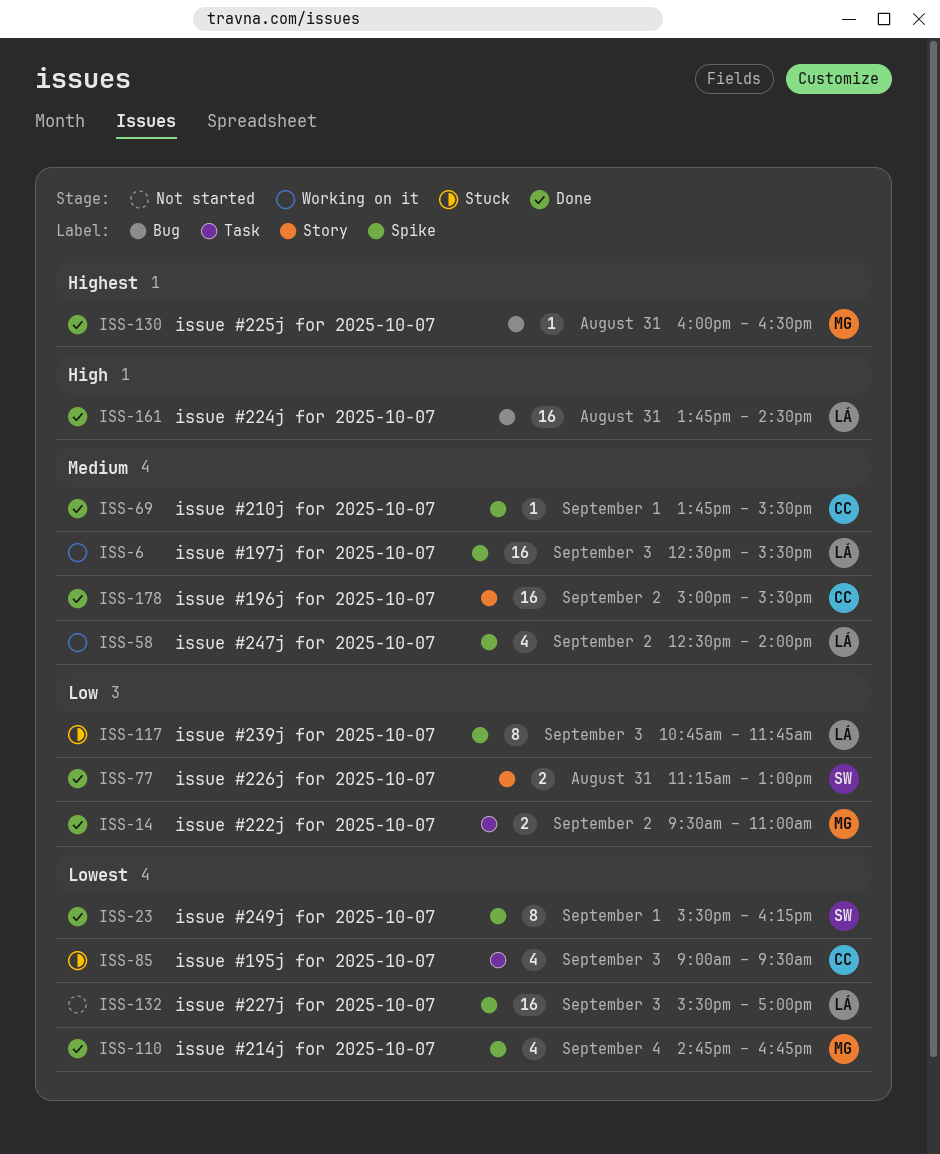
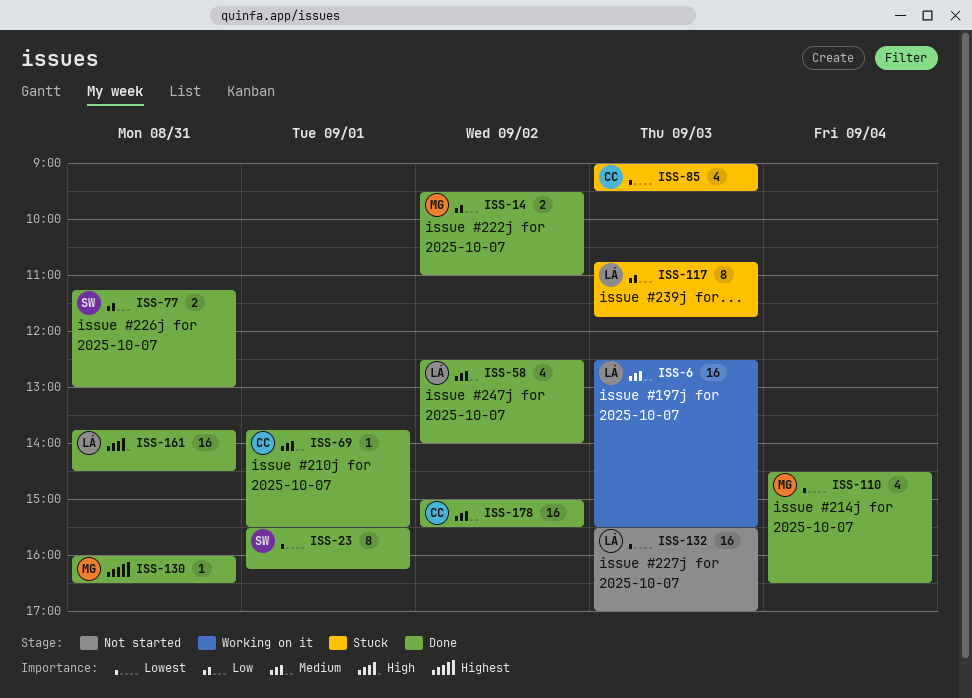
ISS-58, status: Working on it -> Done
ISS-110, begins: 14:45 -> 14:30
ISS-110, ends: 16:45 -> 16:30

